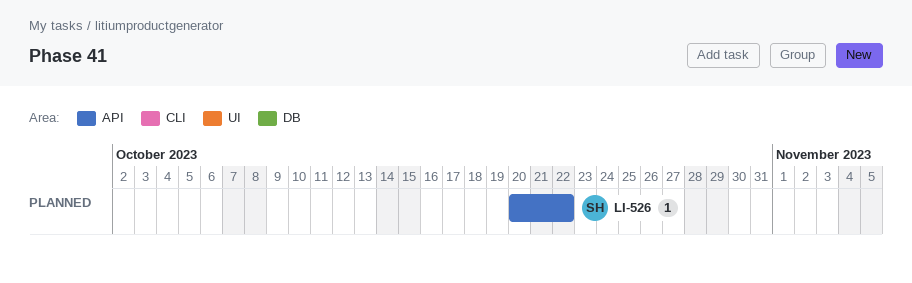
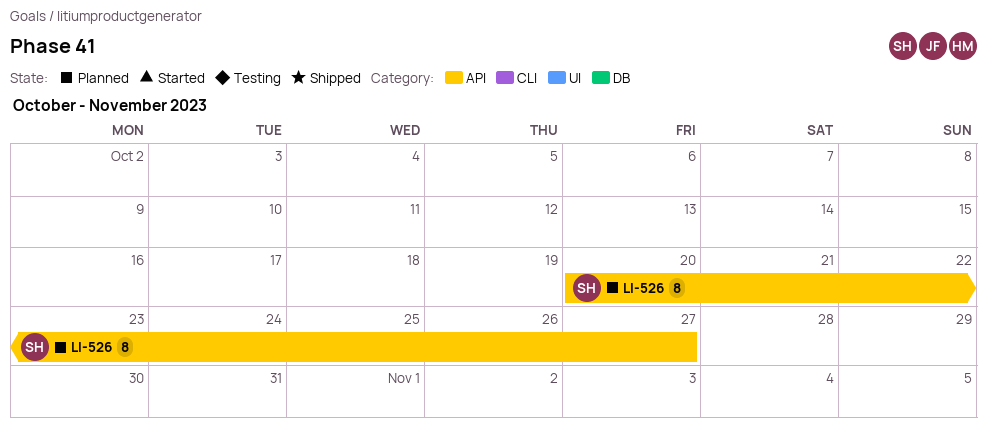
LI-526, estimate: 1 -> 8
LI-526, due: Oct 22 -> Oct 27

